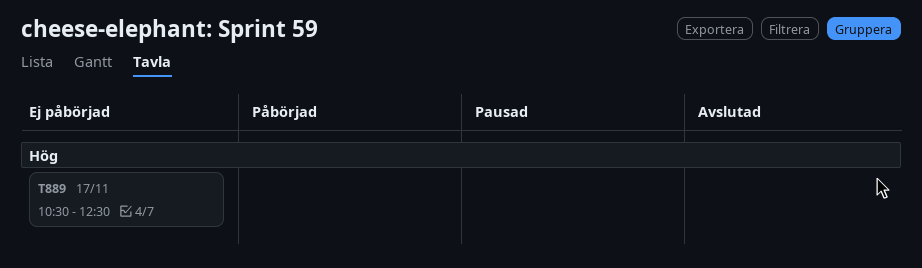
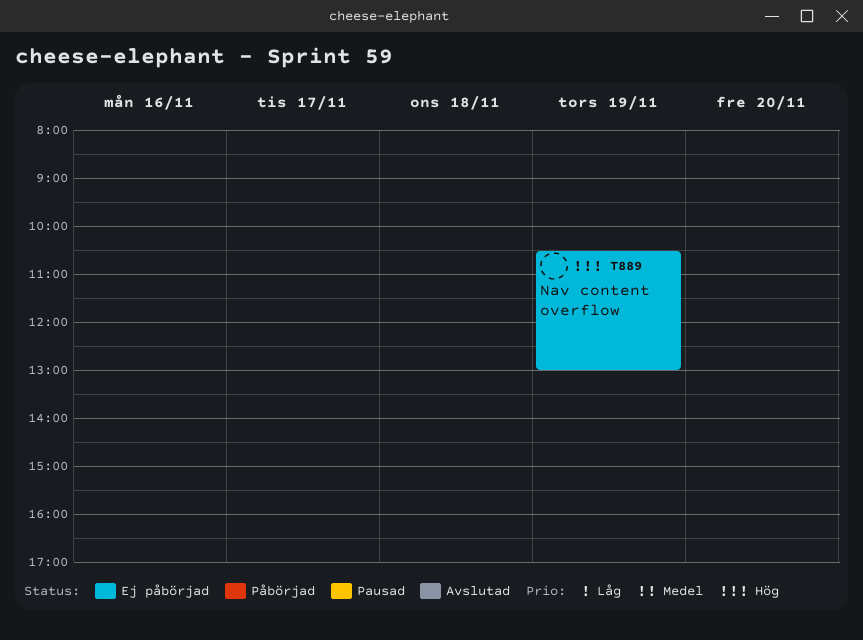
T889, day: Nov 17 -> Nov 19
T889, ends: 12:30 -> 13:00

